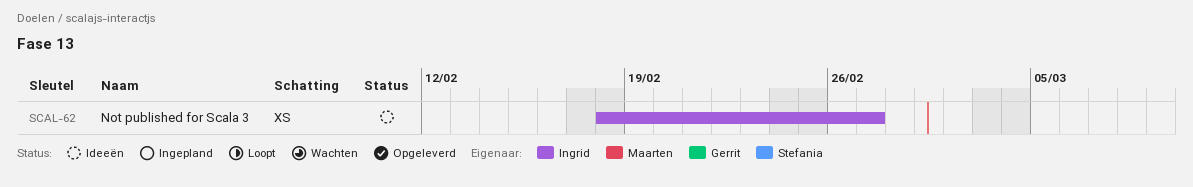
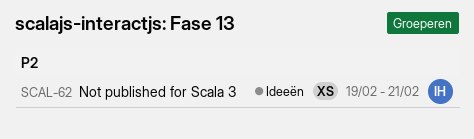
SCAL-62, start: Feb 18 -> Feb 19
SCAL-62, due: Feb 27 -> Feb 21

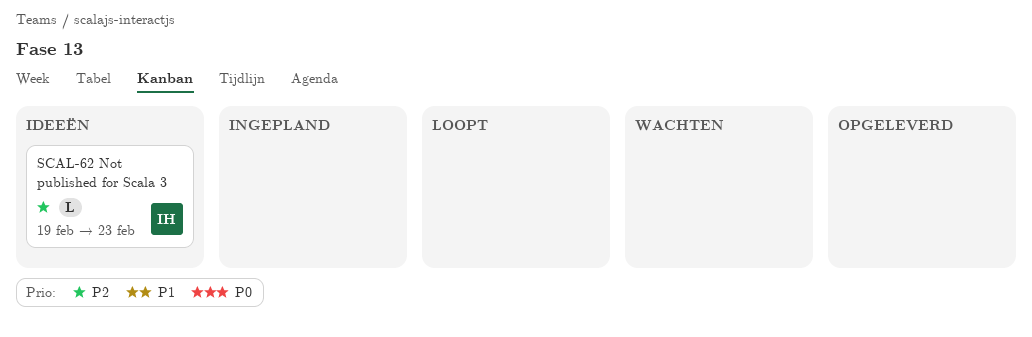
SCAL-62, estimate: XS -> L
SCAL-62, due: Feb 21 -> Feb 23

